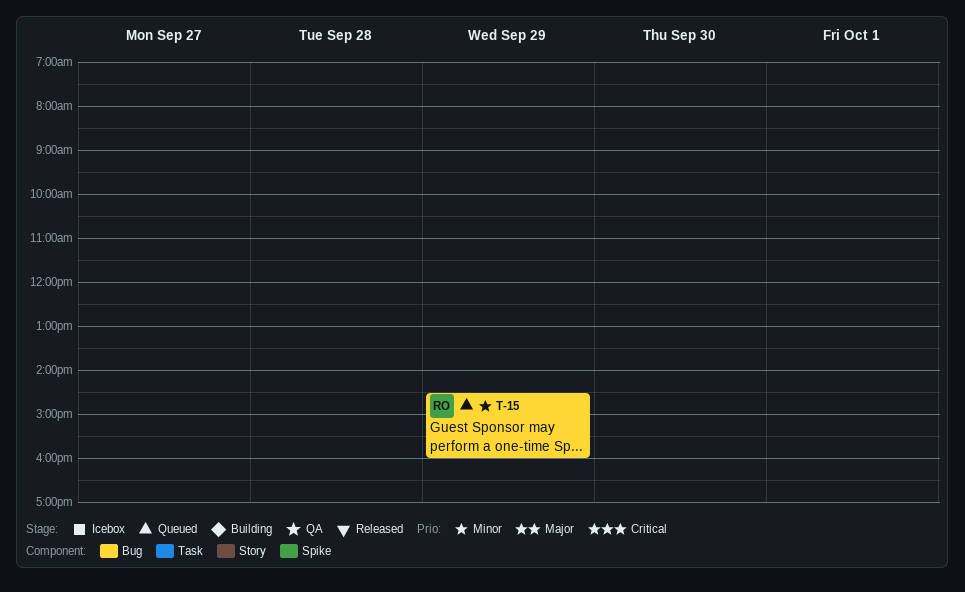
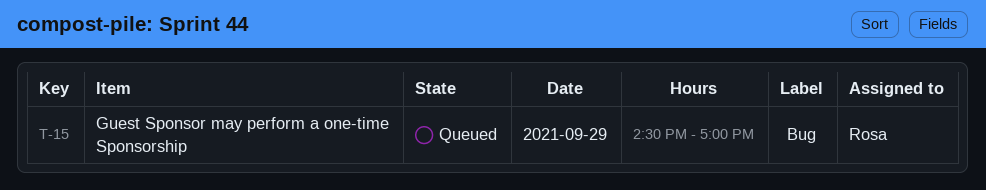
T-15, ends: 16:00 -> 17:00

